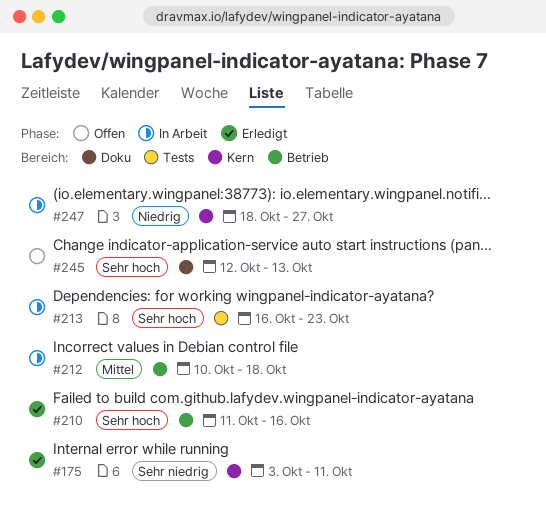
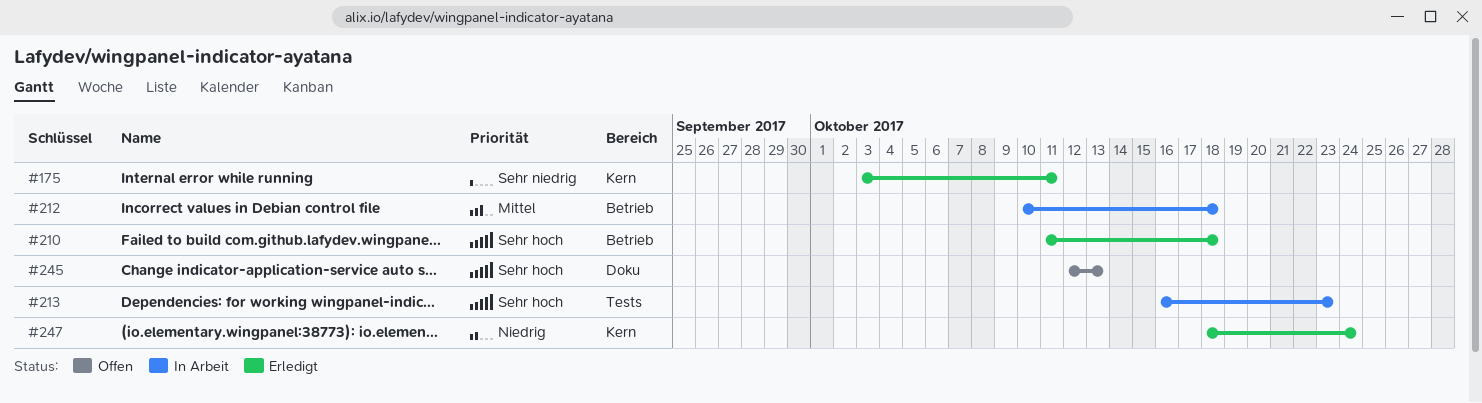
#210, due: Oct 16 -> Oct 18
#247, status: In Arbeit -> Erledigt
#247, due: Oct 27 -> Oct 24

